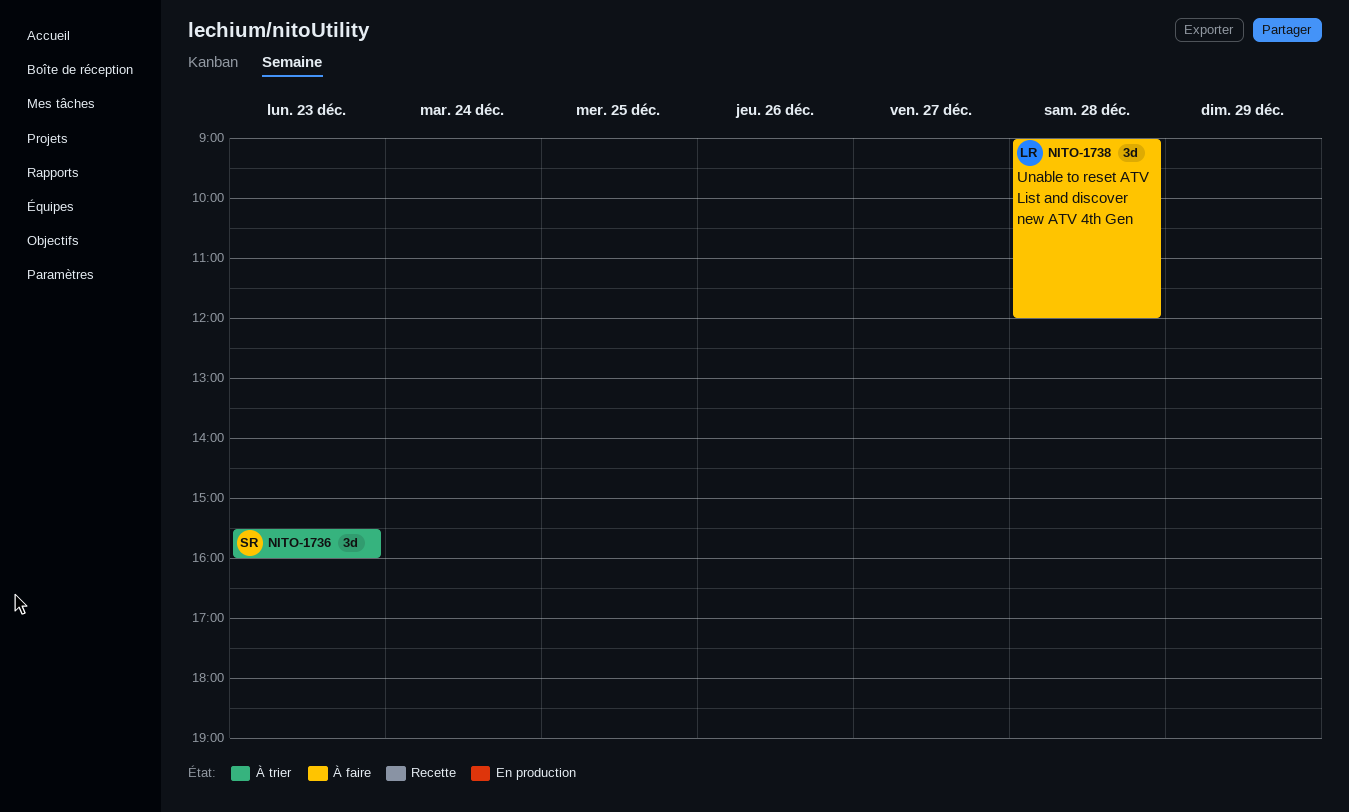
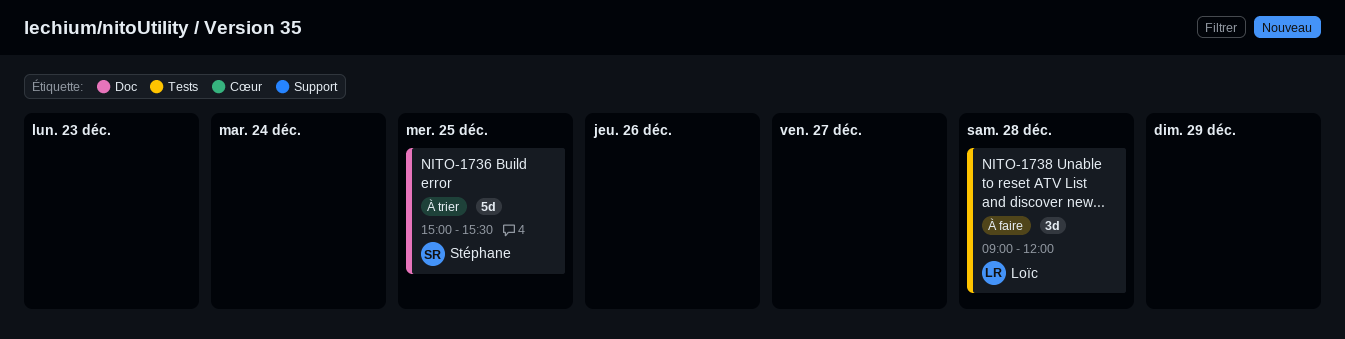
NITO-1736, estimate: 3d -> 5d
NITO-1736, day: Dec 23 -> Dec 25
NITO-1736, begins: 15:30 -> 15:00
NITO-1736, ends: 16:00 -> 15:30

